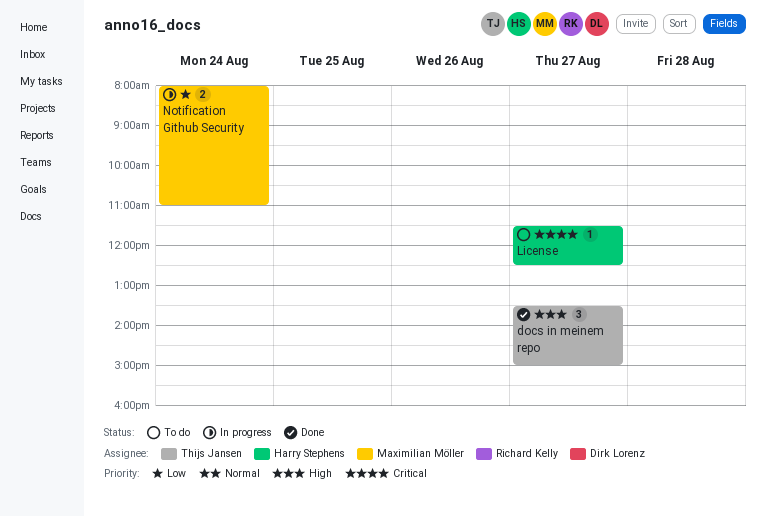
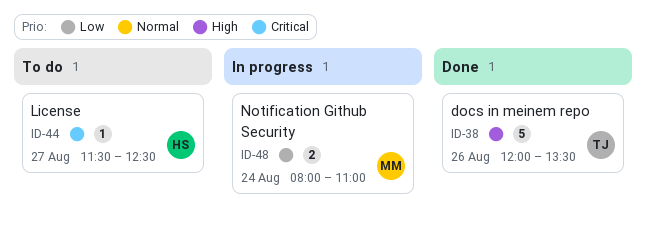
docs in meinem repo, estimate: 3 -> 5
docs in meinem repo, day: Aug 27 -> Aug 26
docs in meinem repo, begins: 13:30 -> 12:00
docs in meinem repo, ends: 15:00 -> 13:30

